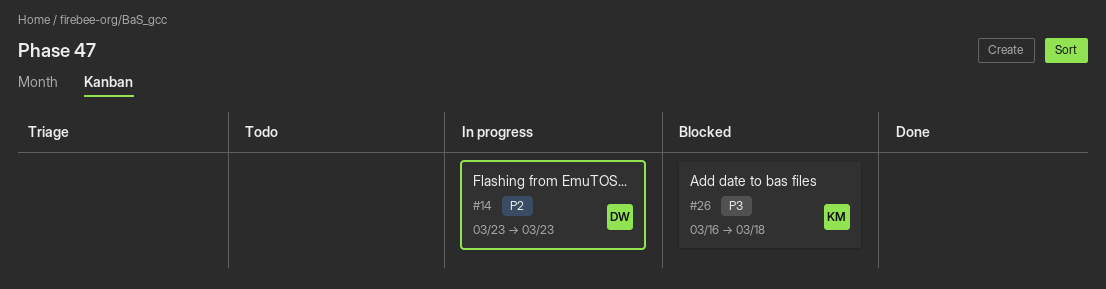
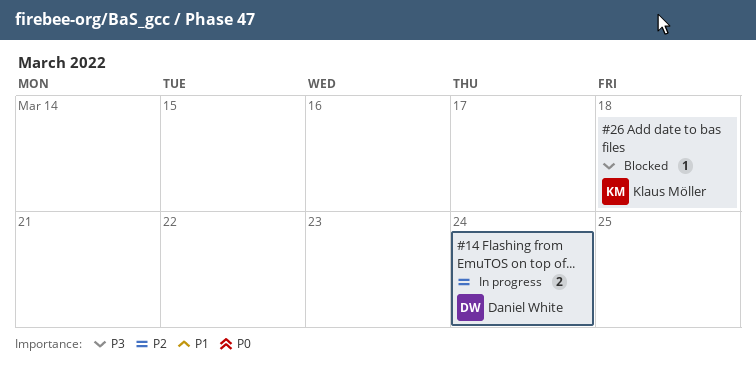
#14, due: Mar 23 -> Mar 24

